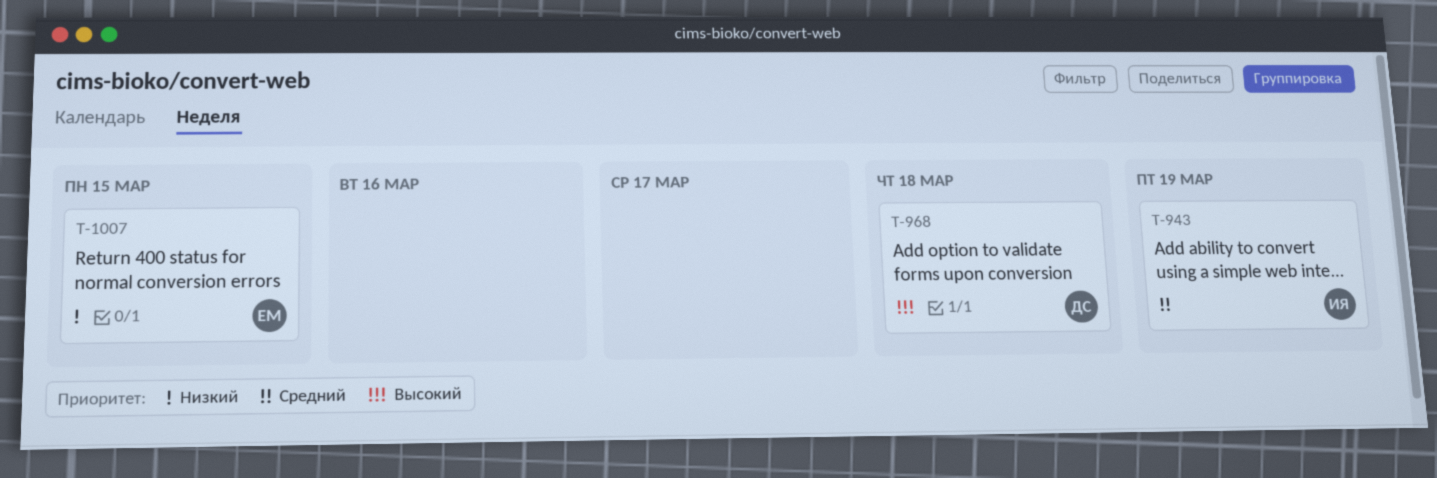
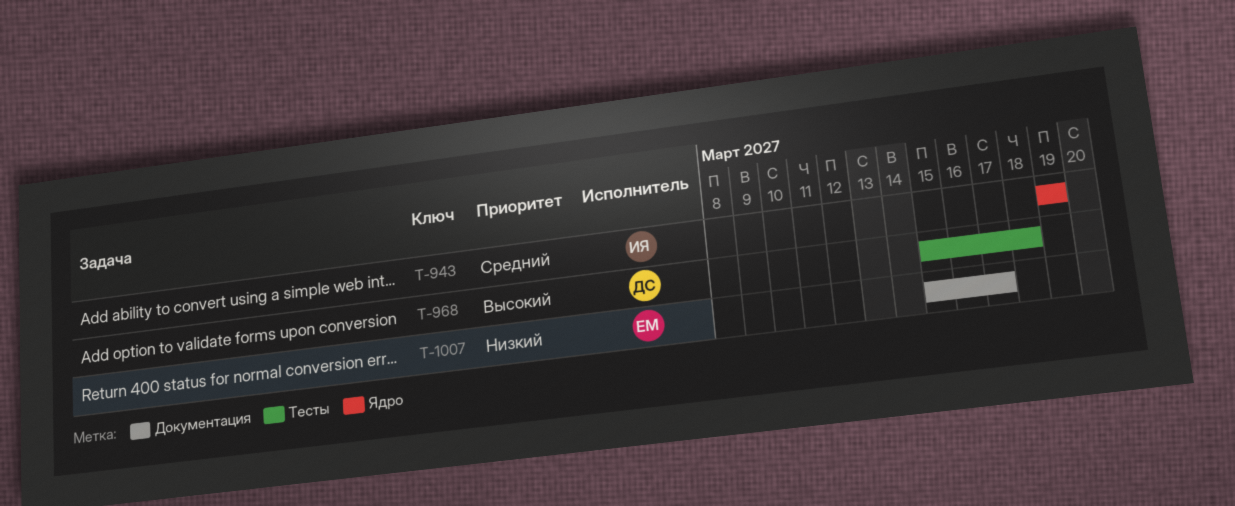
T-1007, due: Mar 15 -> Mar 17

